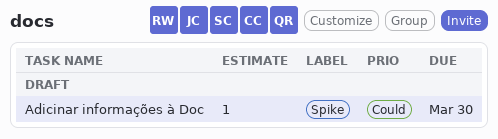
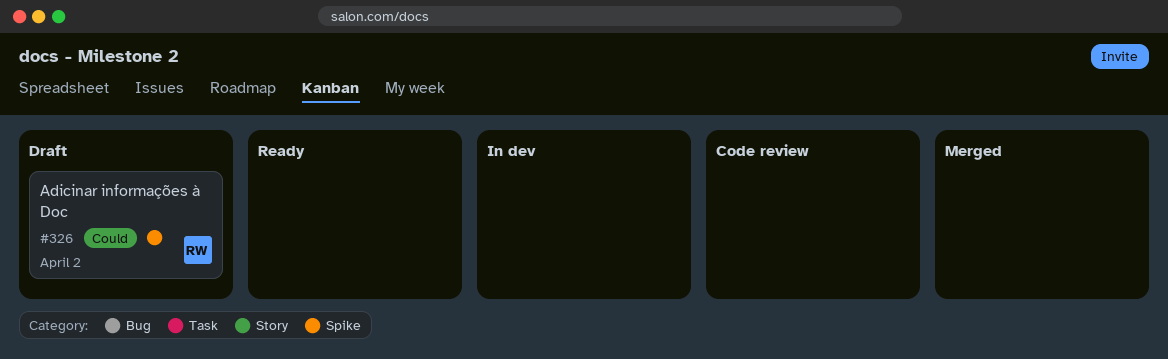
Adicinar informações à Doc, due: Mar 30 -> Apr 2

